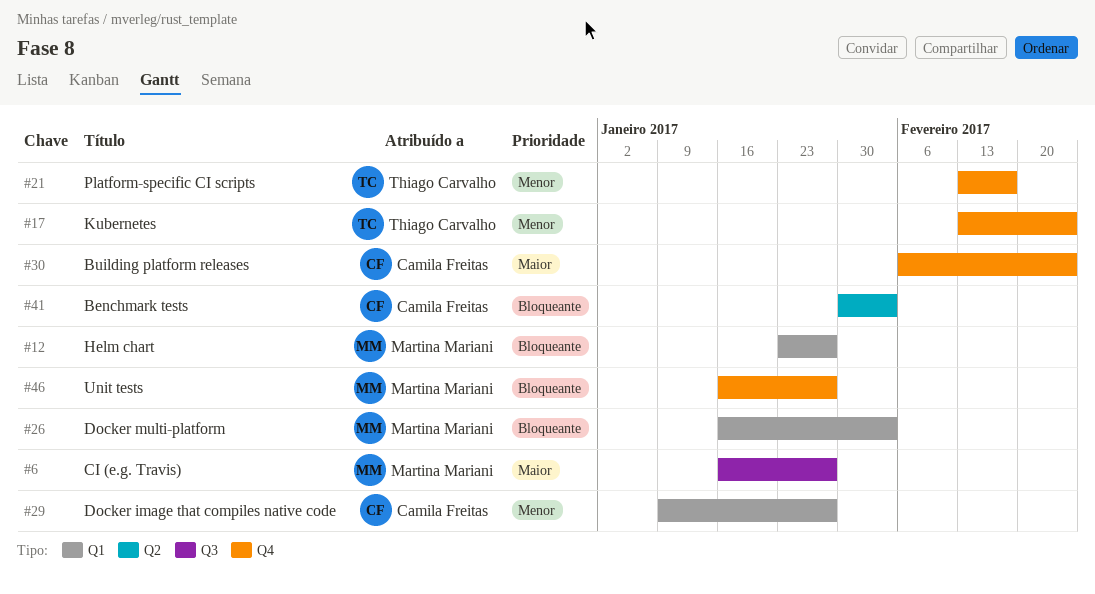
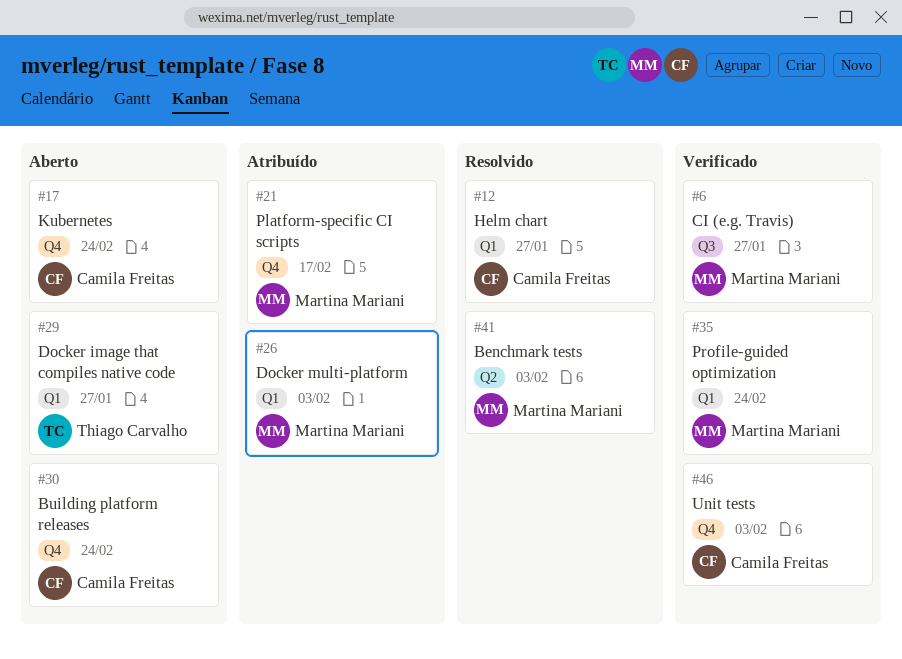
#12, owner: Martina Mariani -> Camila Freitas
#17, owner: Thiago Carvalho -> Camila Freitas
#21, owner: Thiago Carvalho -> Martina Mariani
#29, owner: Camila Freitas -> Thiago Carvalho
#35: none -> present
#41, owner: Camila Freitas -> Martina Mariani
#46, owner: Martina Mariani -> Camila Freitas
#46, due: Jan 27 -> Feb 3

